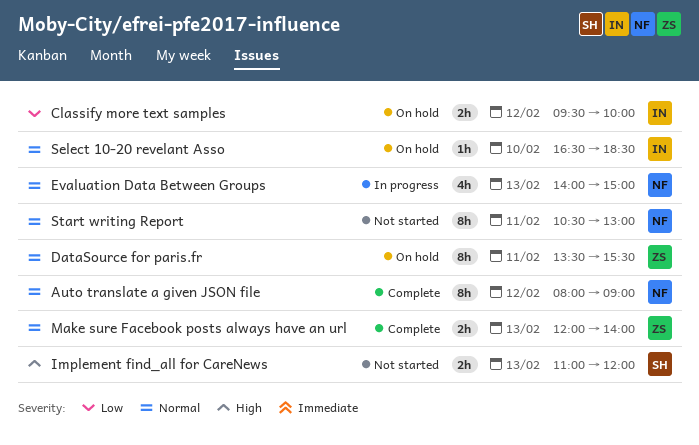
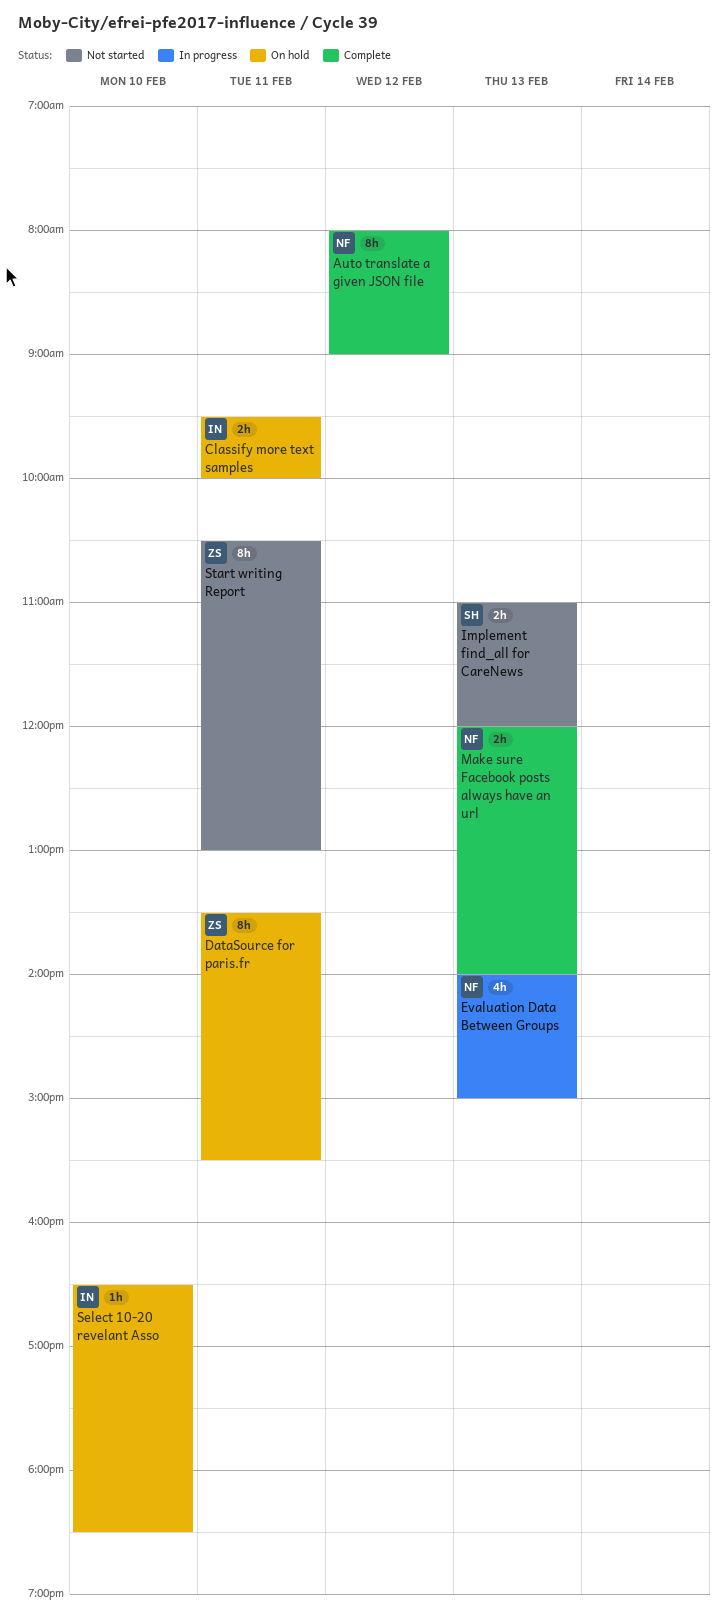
Classify more text samples, day: Feb 12 -> Feb 11
Make sure Facebook posts always have an url, owner: ZS -> NF
Start writing Report, owner: NF -> ZS

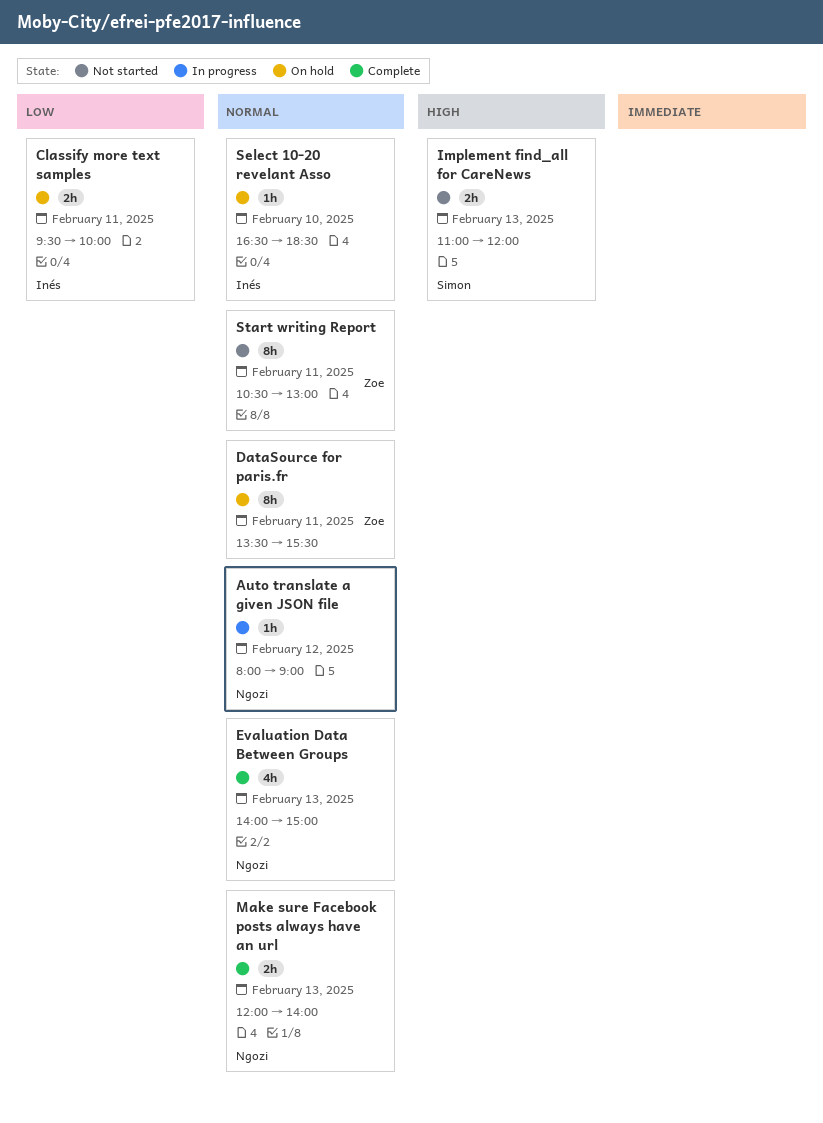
Auto translate a given JSON file, status: Complete -> In progress
Auto translate a given JSON file, estimate: 8h -> 1h
Evaluation Data Between Groups, status: In progress -> Complete

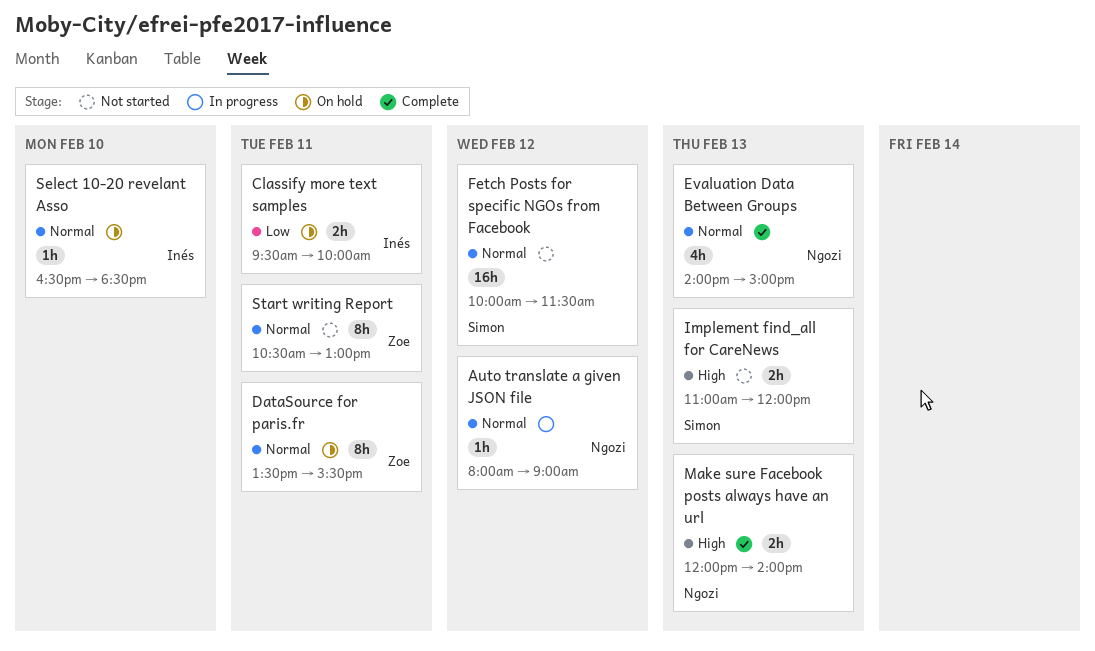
Fetch Posts for specific NGOs from Facebook: none -> present
Make sure Facebook posts always have an url, priority: Normal -> High

